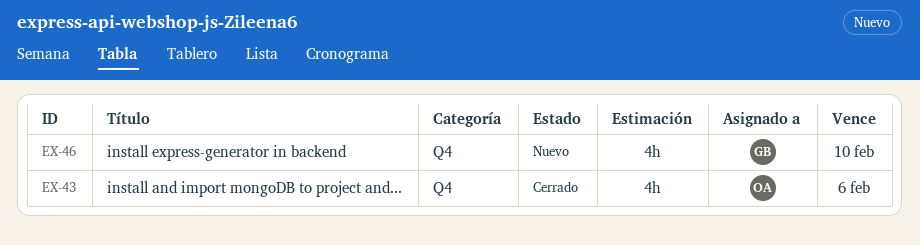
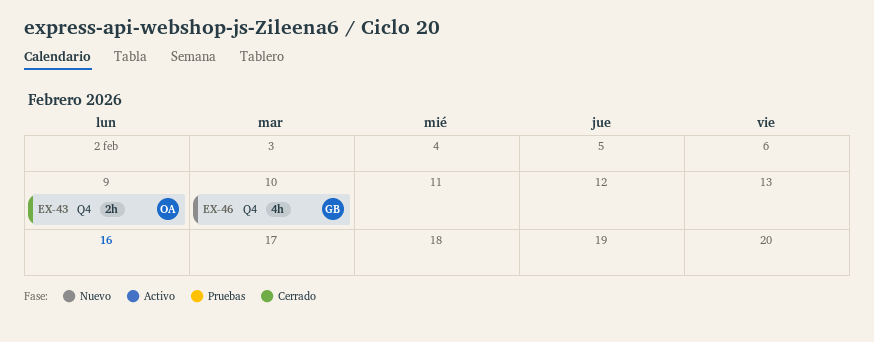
EX-43, estimate: 4h -> 2h
EX-43, due: Feb 6 -> Feb 9

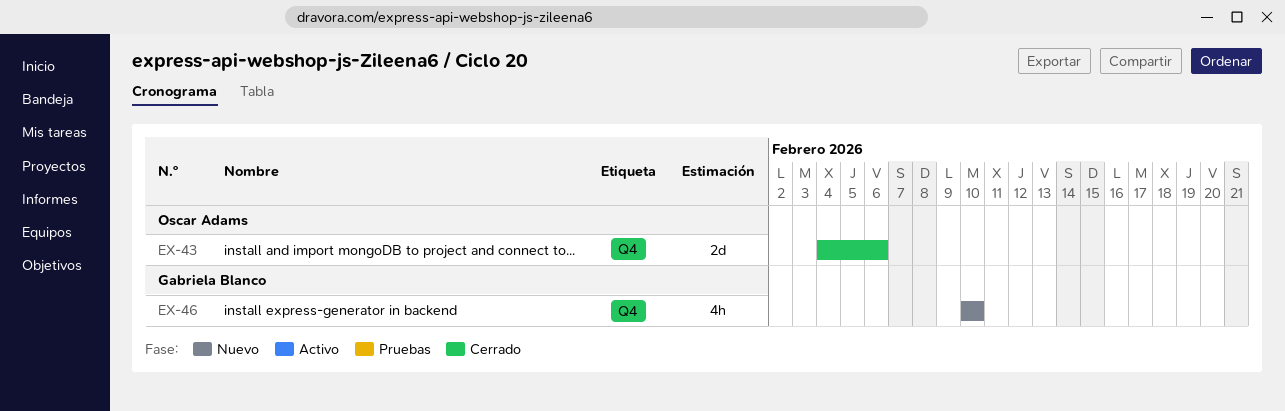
EX-43, estimate: 2h -> 2d
EX-43, due: Feb 9 -> Feb 6

